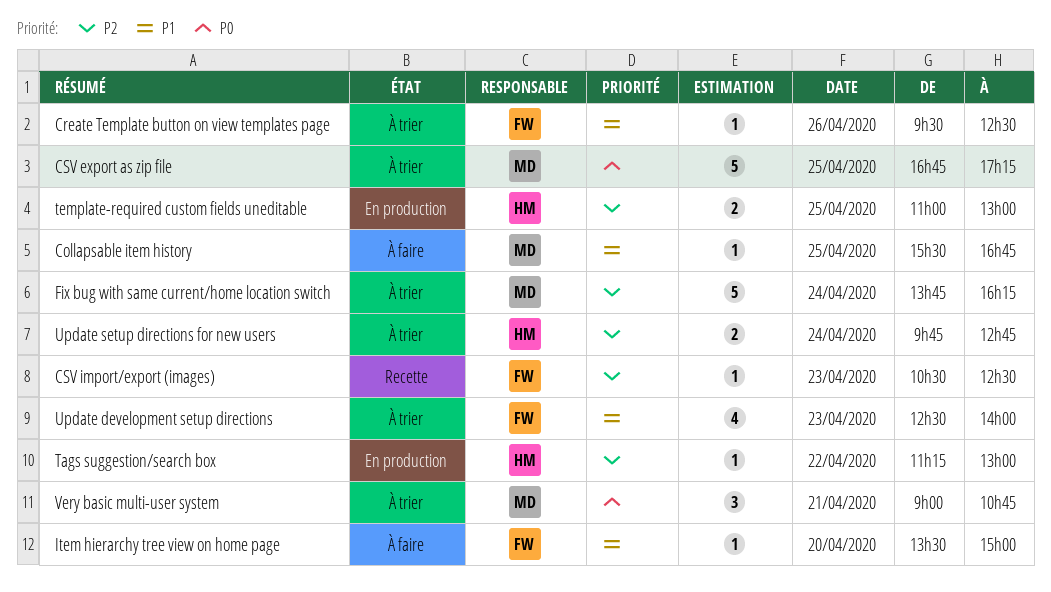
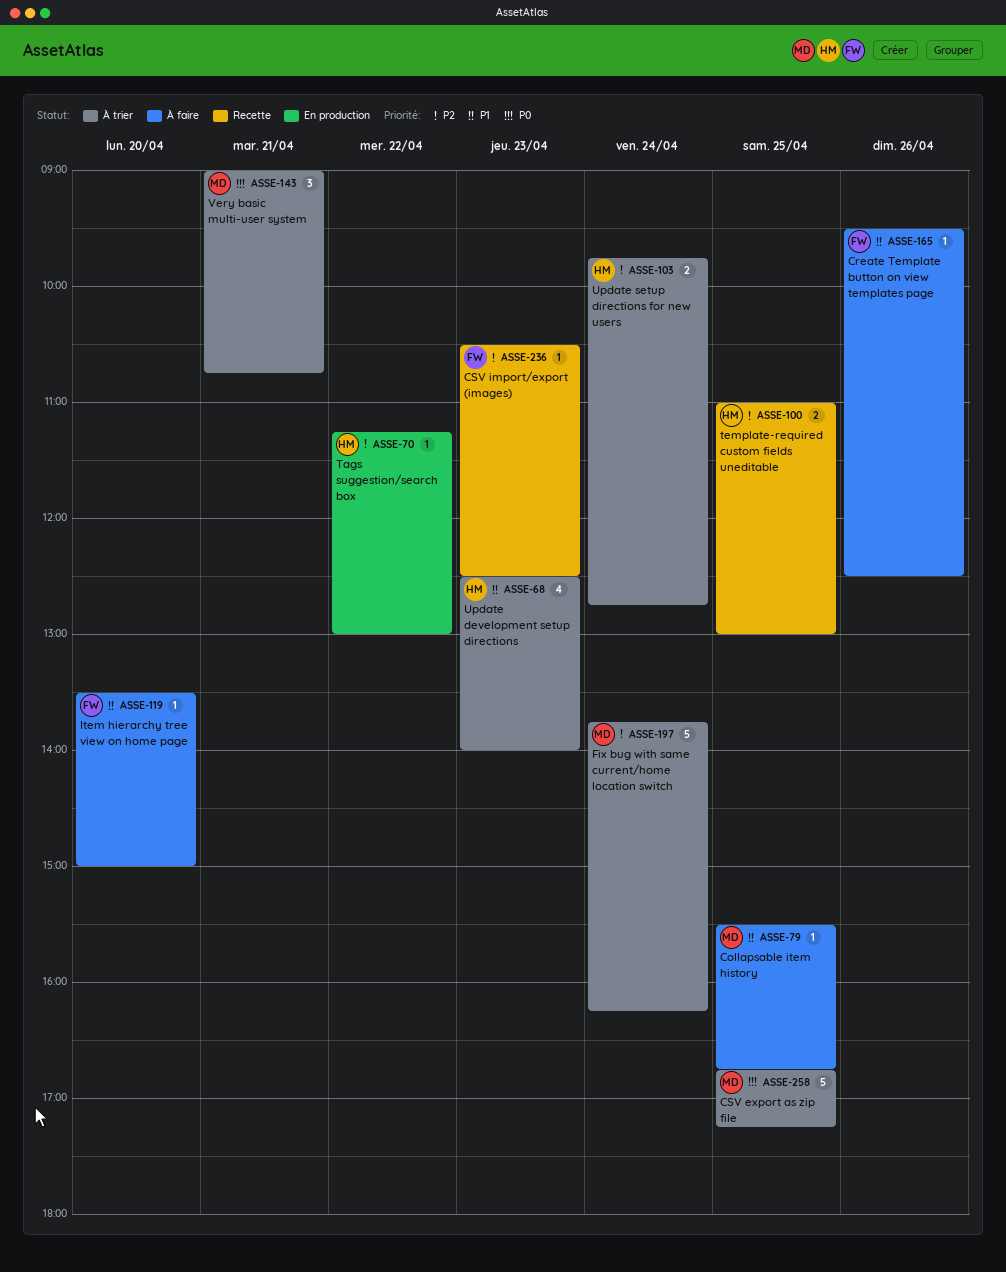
Create Template button on view templates page, status: À trier -> À faire
template-required custom fields uneditable, status: En production -> Recette
Update development setup directions, owner: FW -> HM

